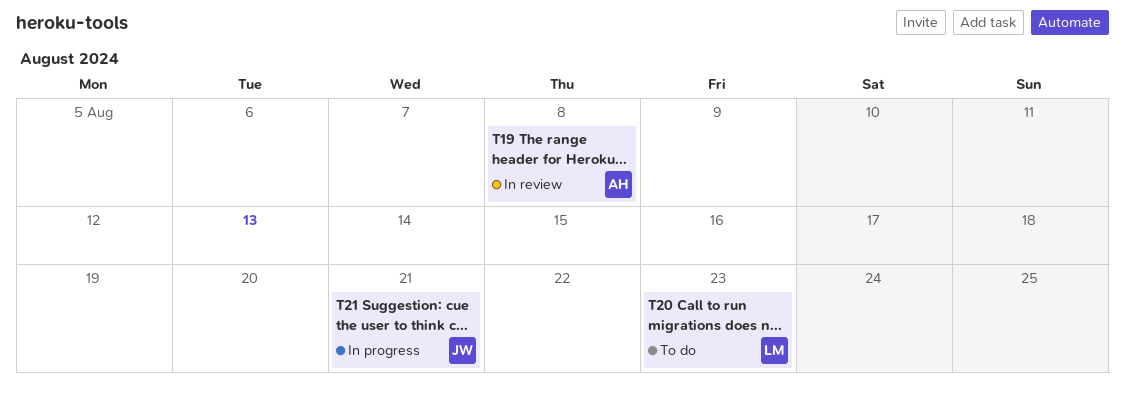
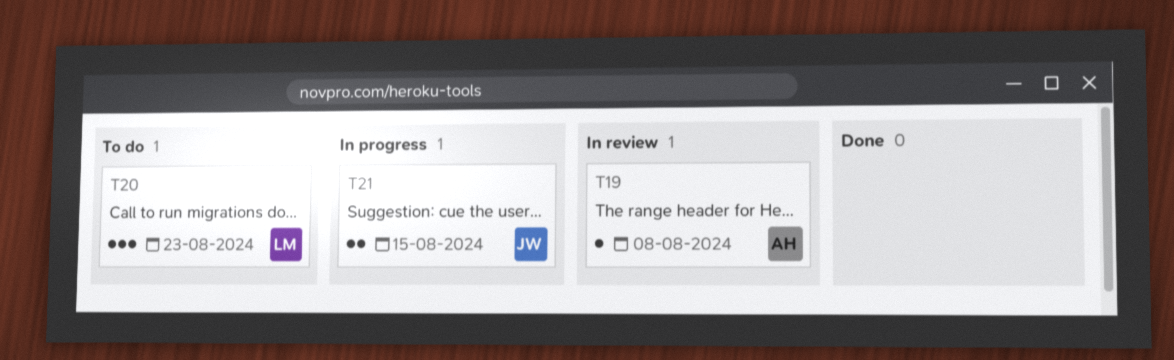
T21, due: Aug 21 -> Aug 15

